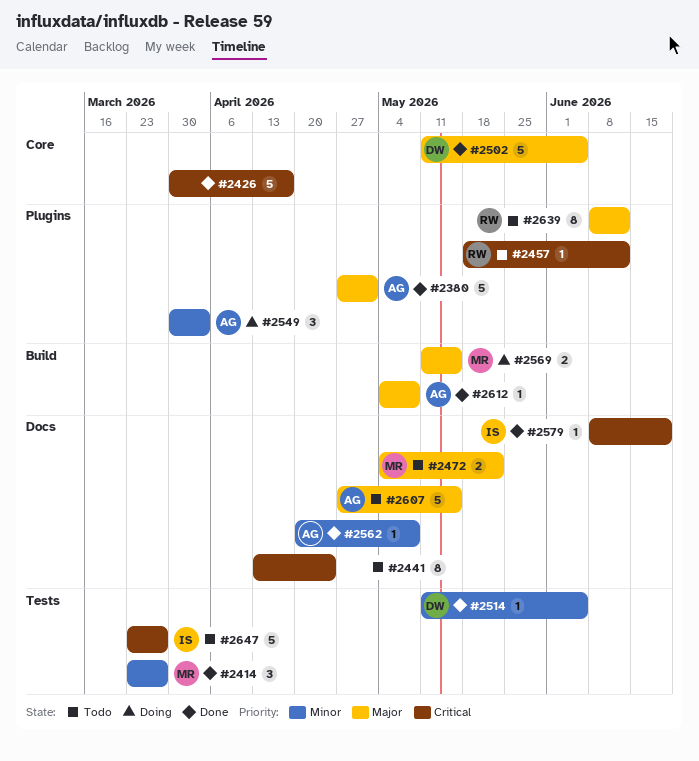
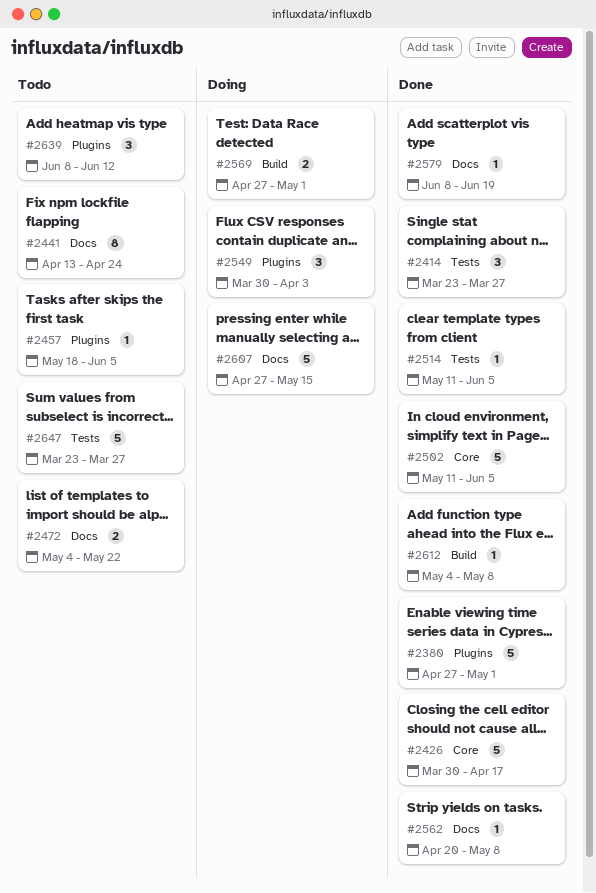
#2457, due: Jun 12 -> Jun 5
#2569, start: May 11 -> Apr 27
#2569, due: May 15 -> May 1
#2607, status: Todo -> Doing
#2639, estimate: 8 -> 3

